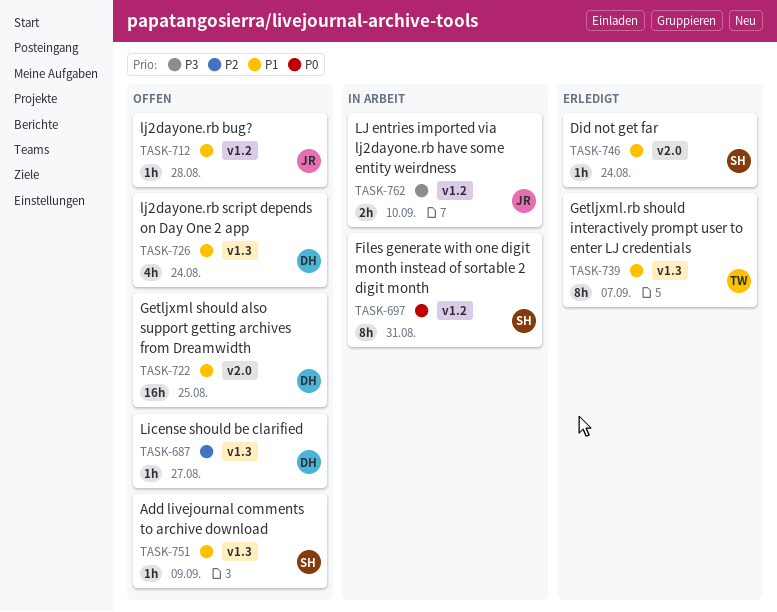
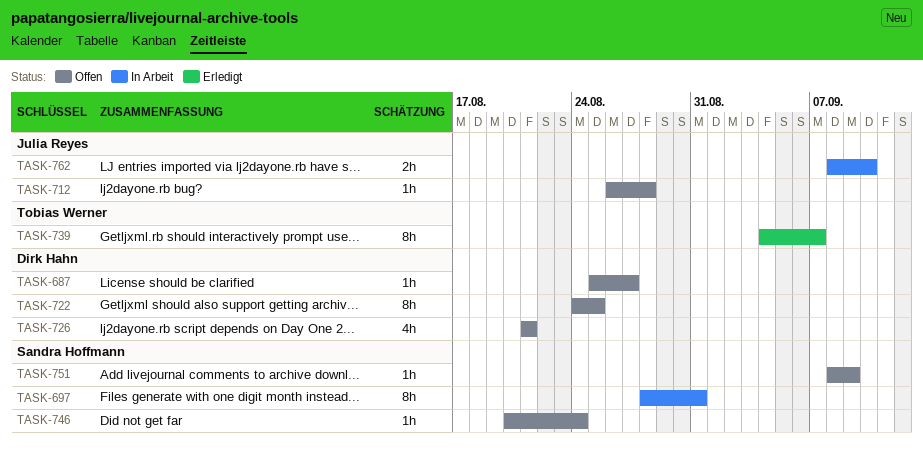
TASK-722, estimate: 16h -> 8h
TASK-726, due: Aug 24 -> Aug 21
TASK-746, status: Erledigt -> Offen

